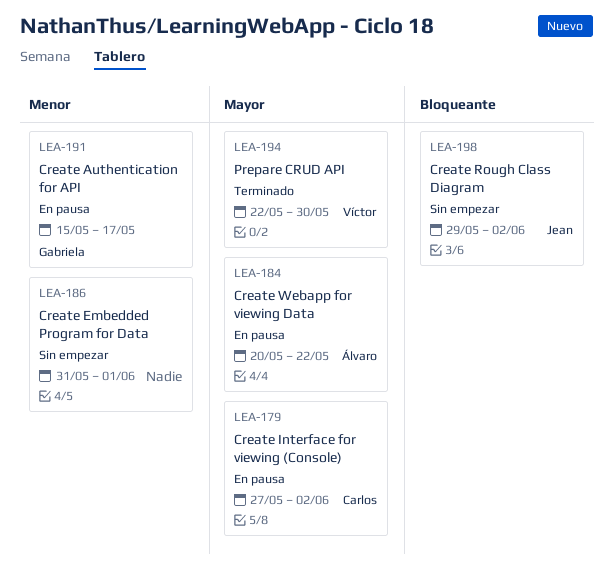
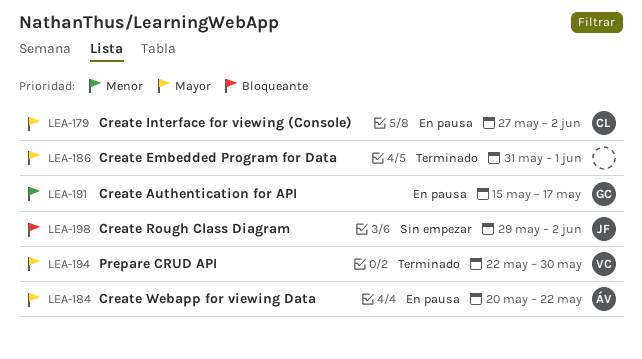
LEA-186, status: Sin empezar -> Terminado
LEA-186, priority: Menor -> Mayor

